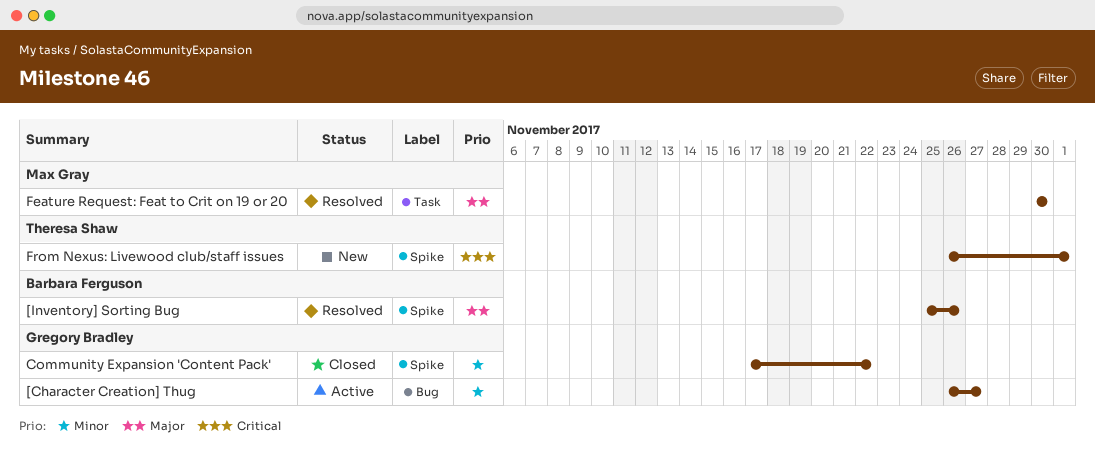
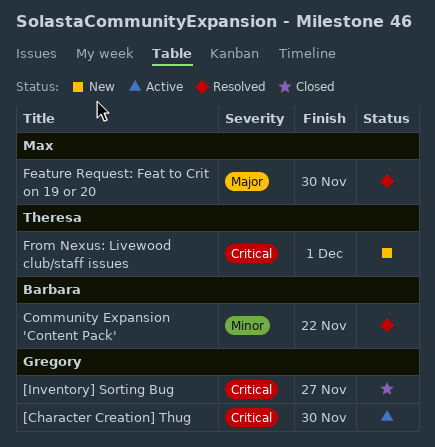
[Character Creation] Thug, priority: Minor -> Critical
[Character Creation] Thug, due: Nov 27 -> Nov 30
[Inventory] Sorting Bug, status: Resolved -> Closed
[Inventory] Sorting Bug, owner: Barbara Ferguson -> Gregory Bradley
[Inventory] Sorting Bug, priority: Major -> Critical
[Inventory] Sorting Bug, due: Nov 26 -> Nov 27
Community Expansion 'Content Pack', status: Closed -> Resolved
Community Expansion 'Content Pack', owner: Gregory Bradley -> Barbara Ferguson

